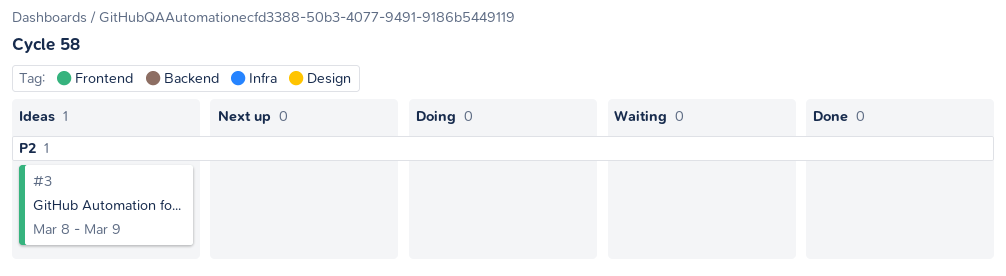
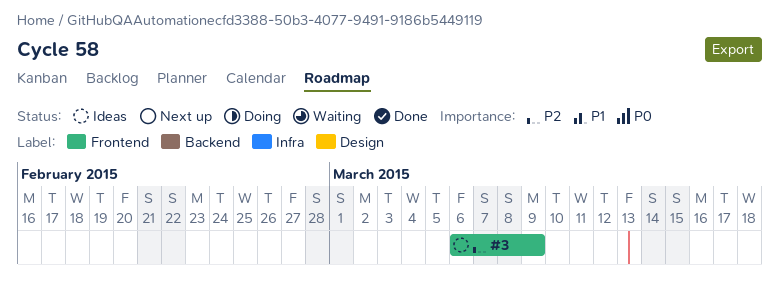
#3, start: Mar 8 -> Mar 6

